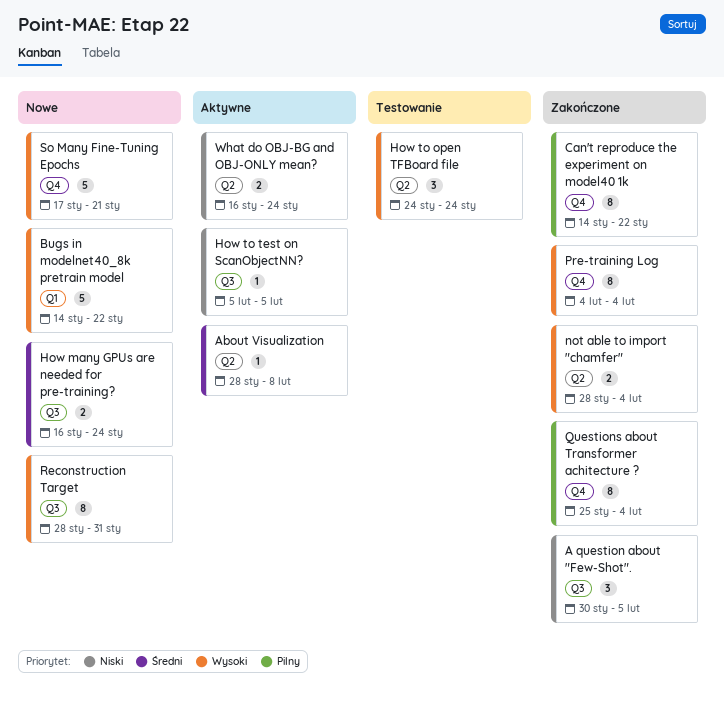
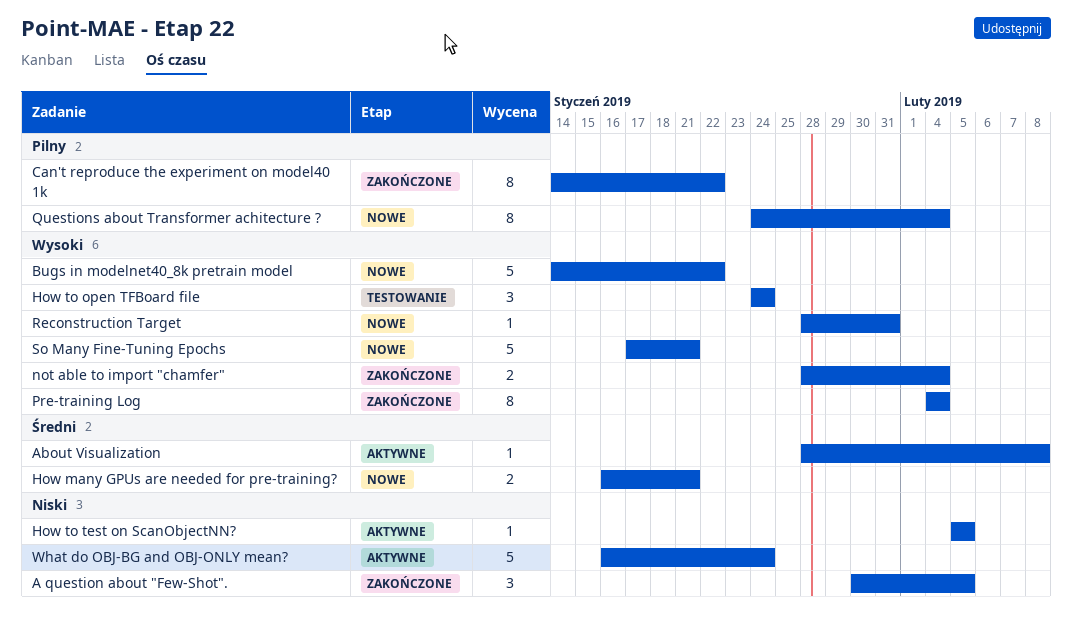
How many GPUs are needed for pre-training?, due: Jan 24 -> Jan 21
Questions about Transformer achitecture ?, status: Zakończone -> Nowe
Questions about Transformer achitecture ?, start: Jan 25 -> Jan 24
Reconstruction Target, estimate: 8 -> 1
What do OBJ-BG and OBJ-ONLY mean?, estimate: 2 -> 5

